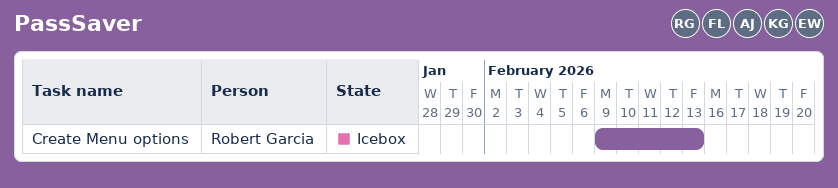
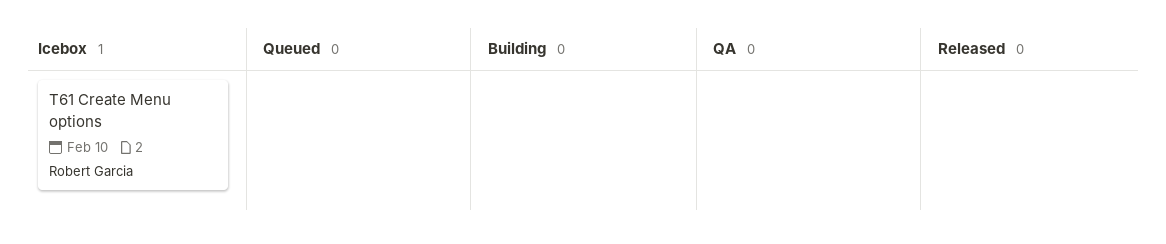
Create Menu options, due: Feb 13 -> Feb 10

